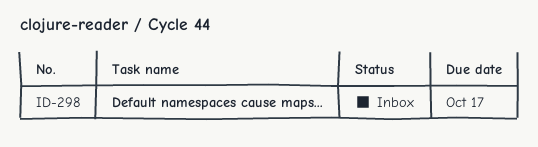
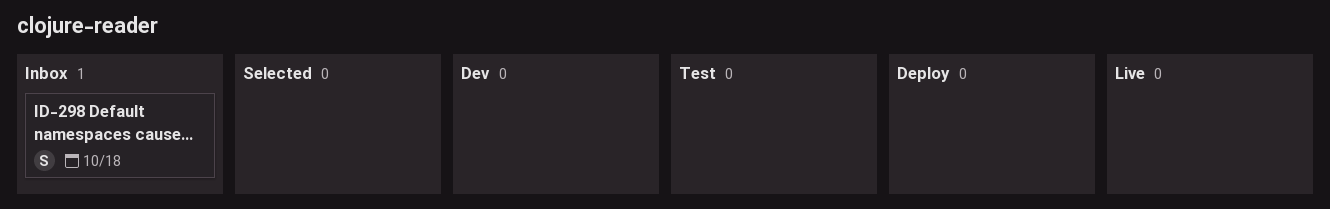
ID-298, due: Oct 17 -> Oct 18

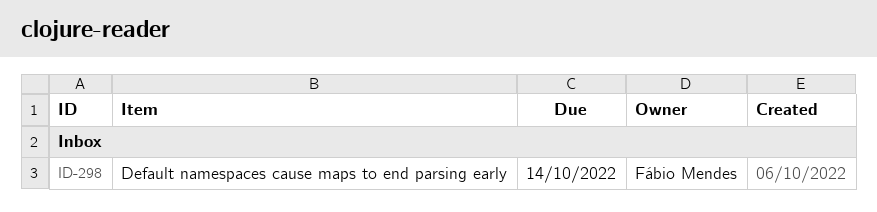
ID-298, due: Oct 18 -> Oct 14

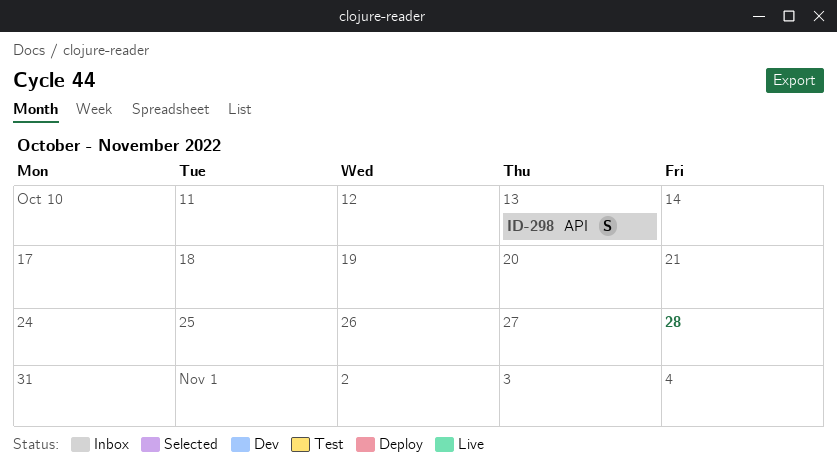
ID-298, due: Oct 14 -> Oct 13

